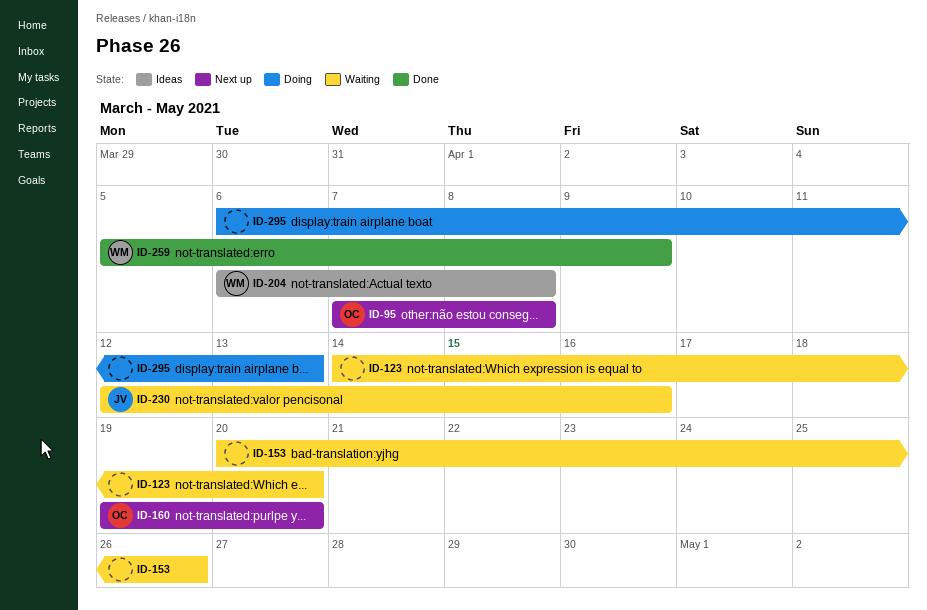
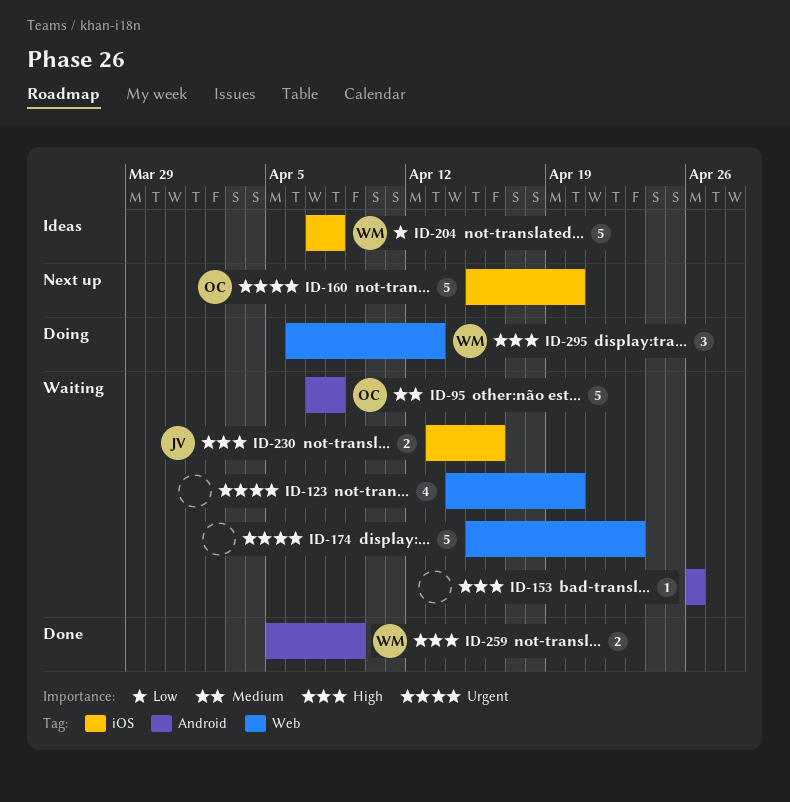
ID-95, status: Next up -> Waiting
ID-153, start: Apr 20 -> Apr 26
ID-160, start: Apr 19 -> Apr 15
ID-174: none -> present
ID-204, start: Apr 6 -> Apr 7
ID-230, start: Apr 12 -> Apr 13
ID-295, owner: none -> WM

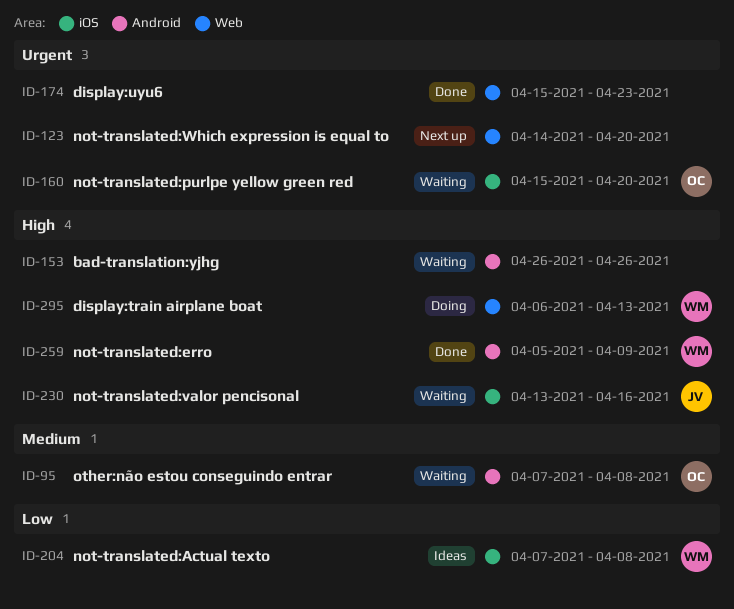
ID-123, status: Waiting -> Next up
ID-160, status: Next up -> Waiting
ID-174, status: Waiting -> Done

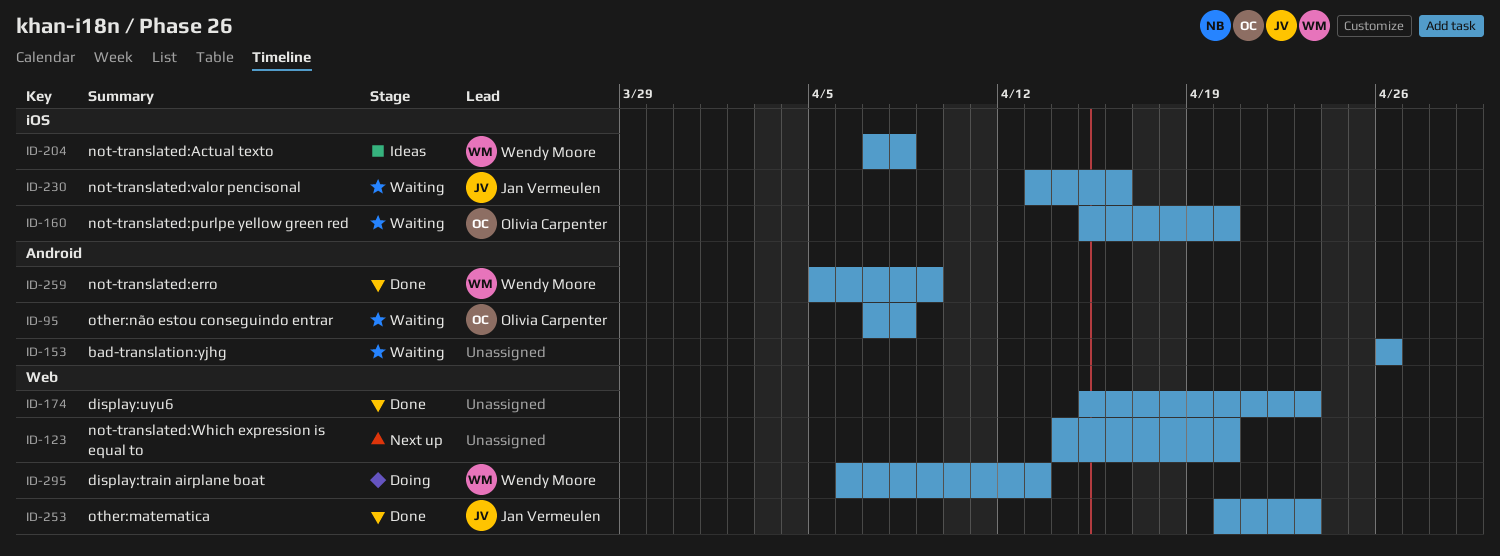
ID-253: none -> present

